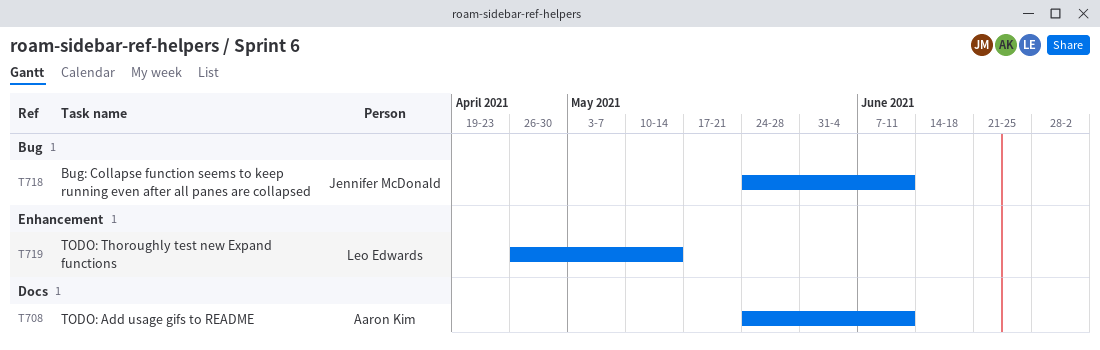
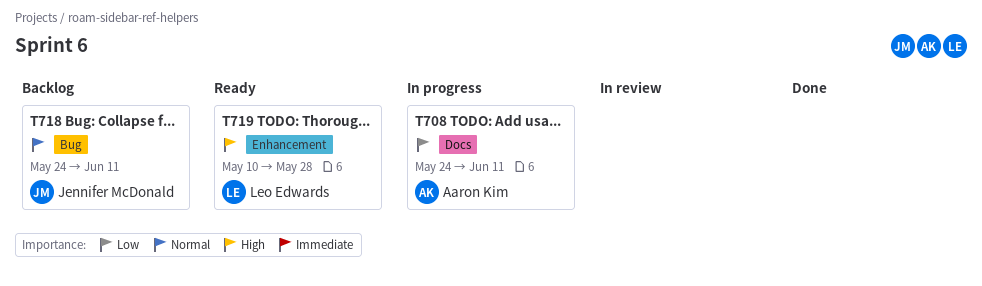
T719, start: Apr 26 -> May 10
T719, due: May 14 -> May 28

